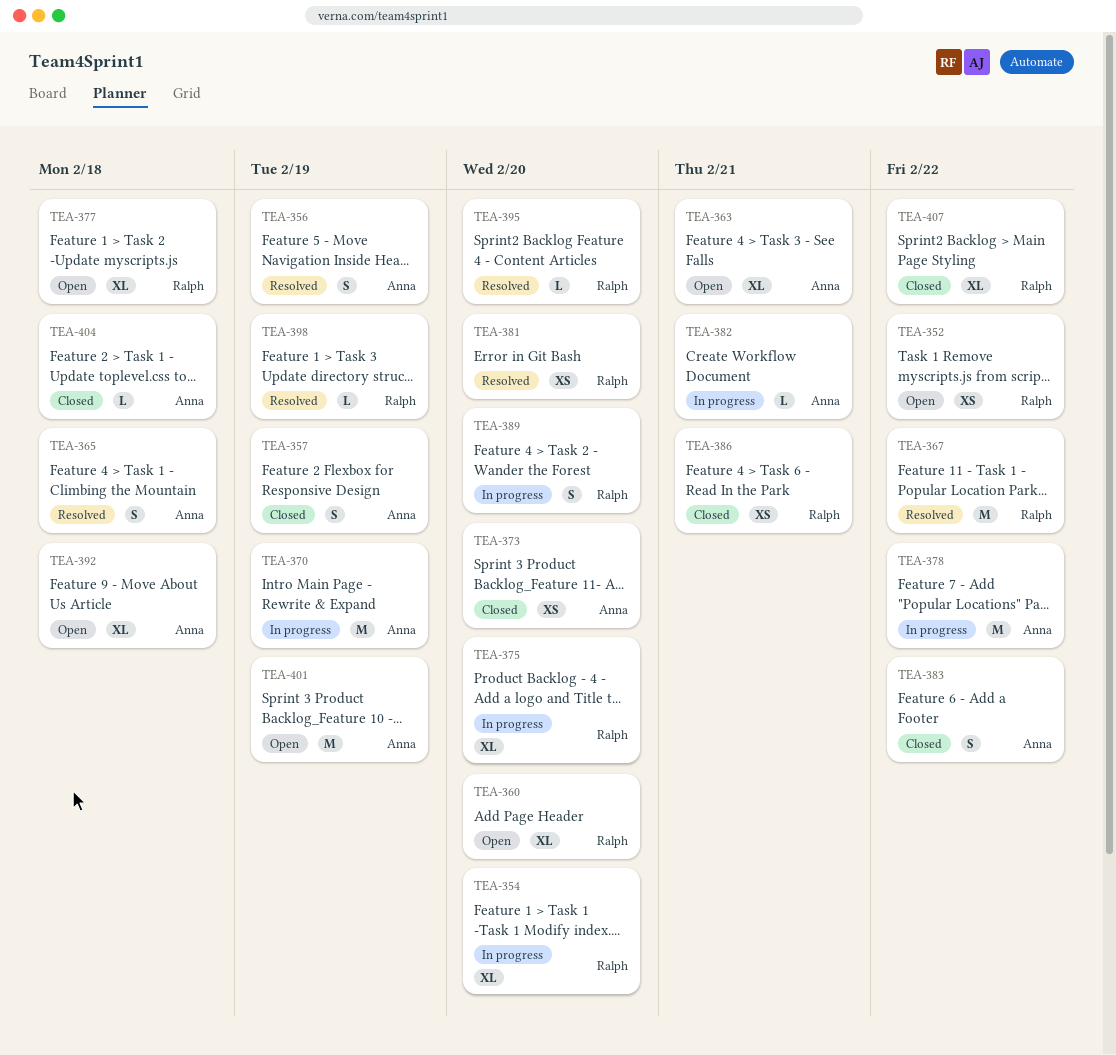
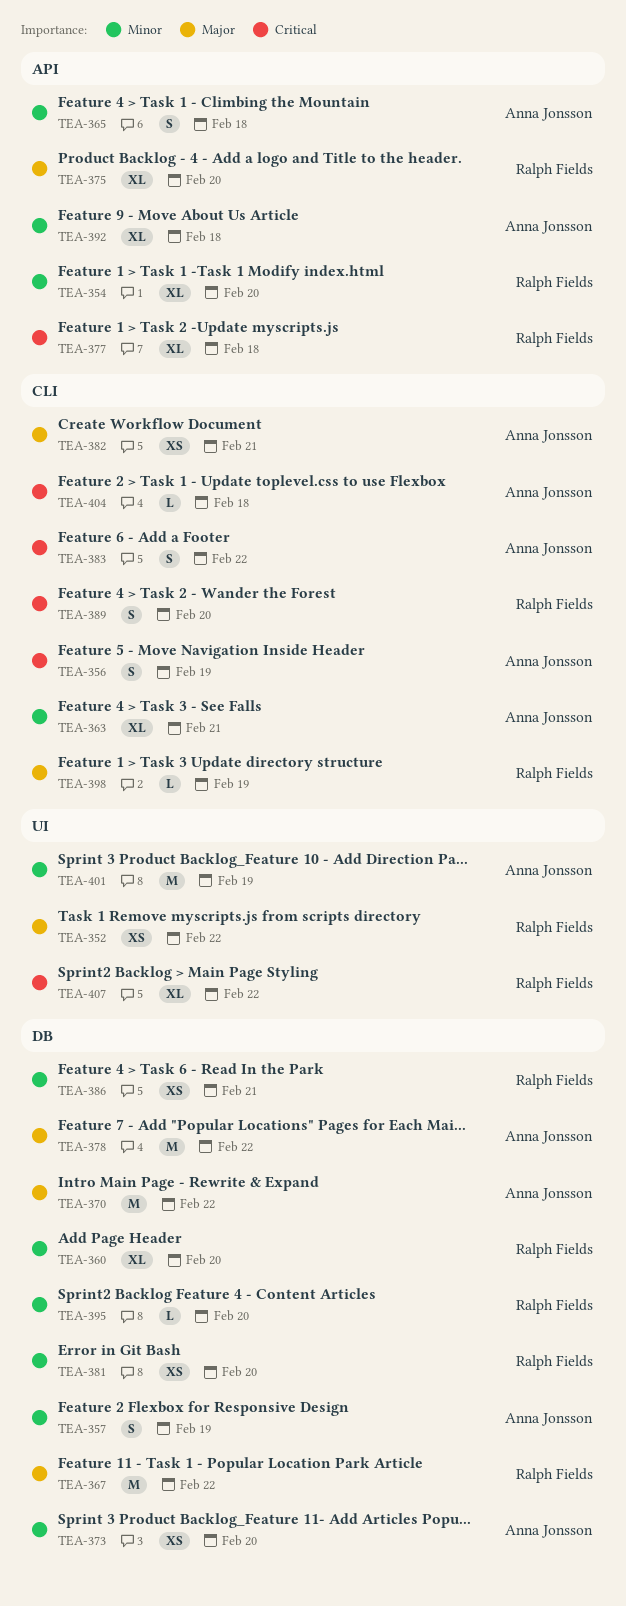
TEA-370, due: Feb 19 -> Feb 22
TEA-382, estimate: L -> XS

